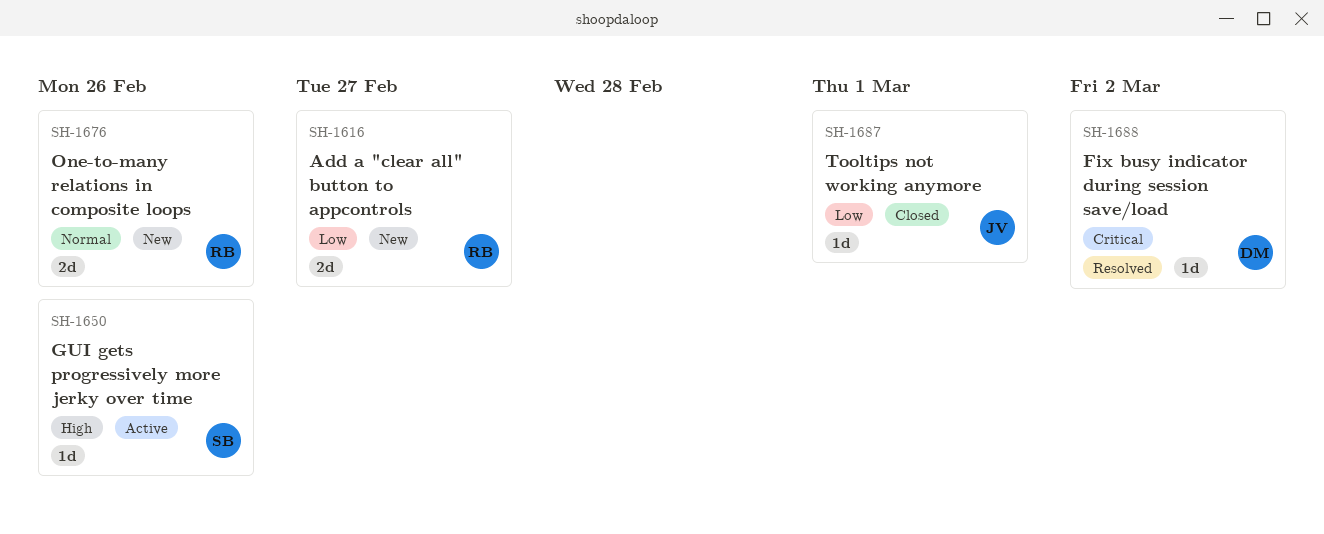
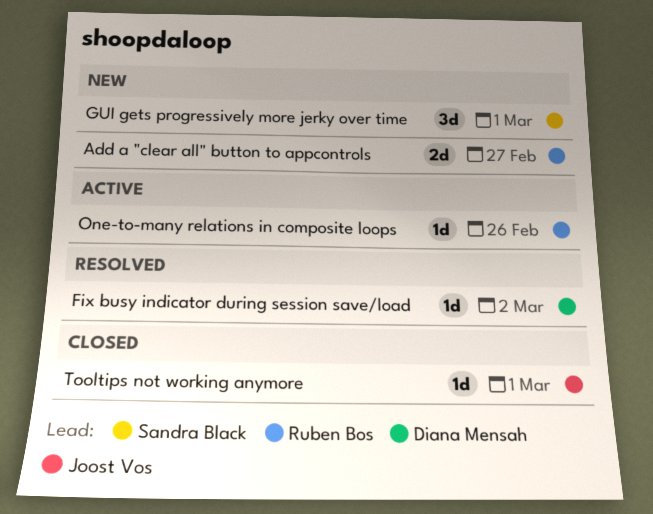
GUI gets progressively more jerky over time, status: Active -> New
GUI gets progressively more jerky over time, estimate: 1d -> 3d
GUI gets progressively more jerky over time, due: Feb 26 -> Mar 1
One-to-many relations in composite loops, status: New -> Active
One-to-many relations in composite loops, estimate: 2d -> 1d

